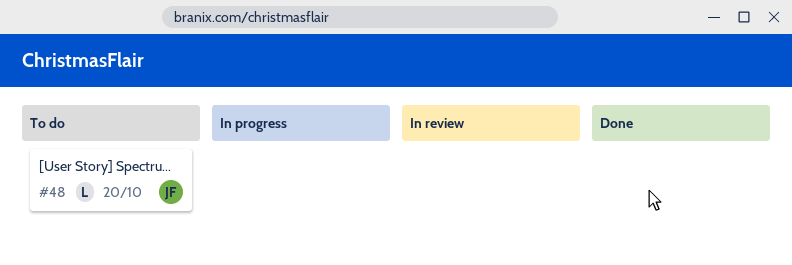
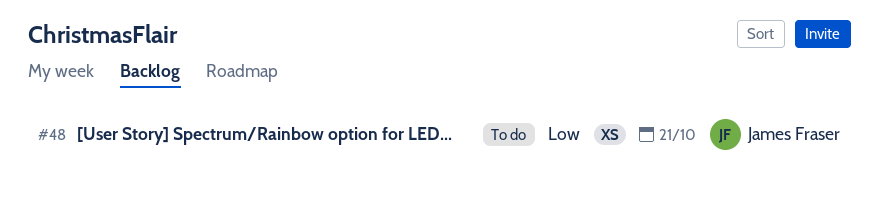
#48, estimate: L -> XS
#48, due: Oct 20 -> Oct 21

